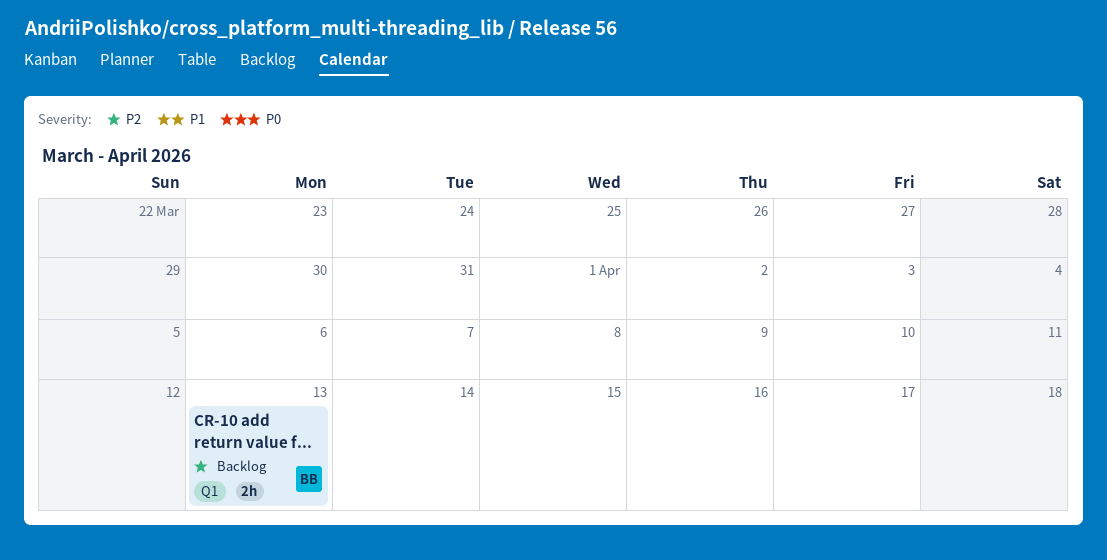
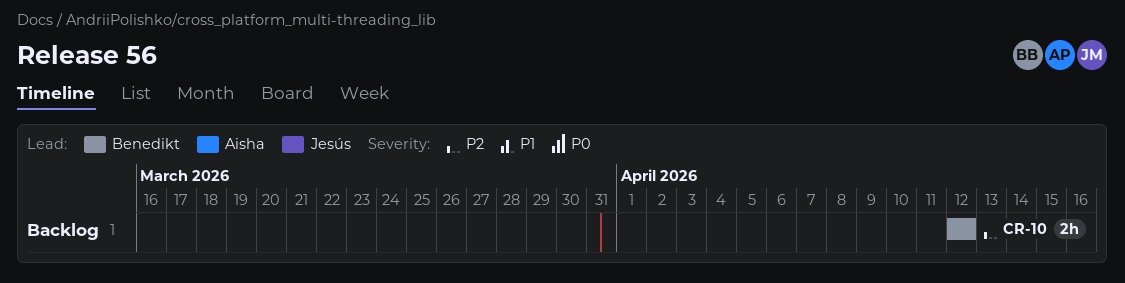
CR-10, due: Apr 13 -> Apr 12

